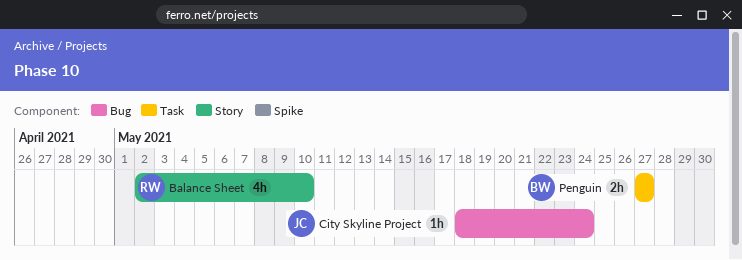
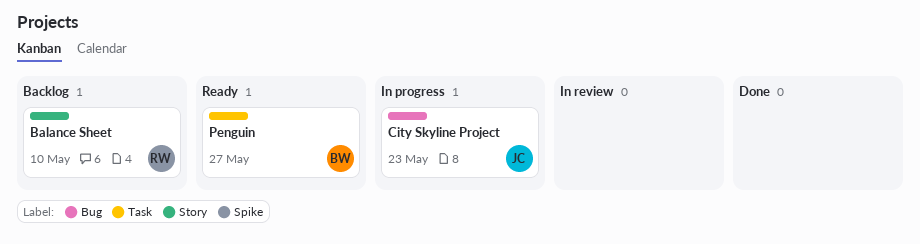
City Skyline Project, due: May 24 -> May 23

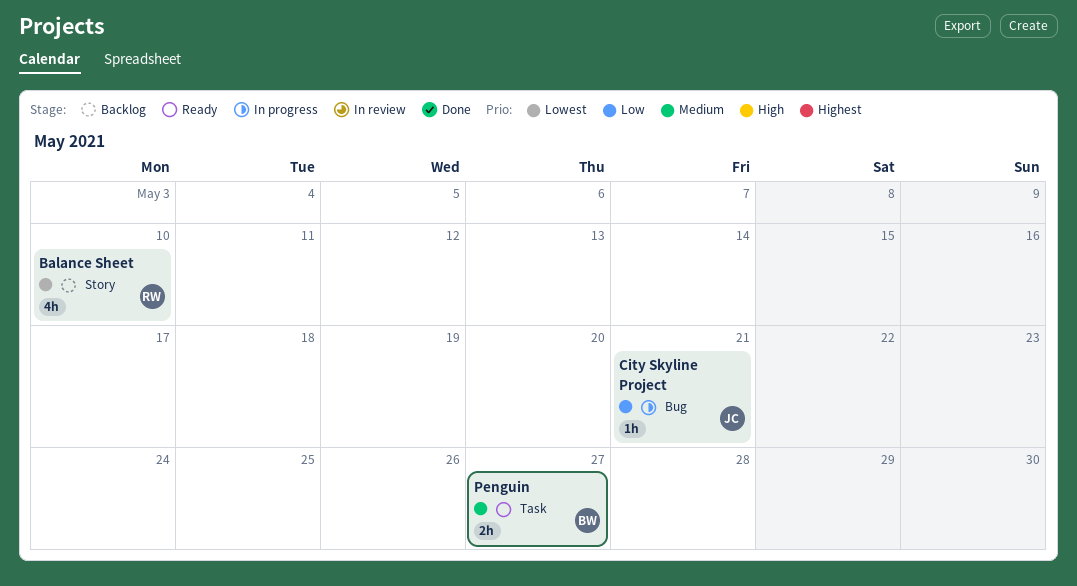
City Skyline Project, due: May 23 -> May 21

